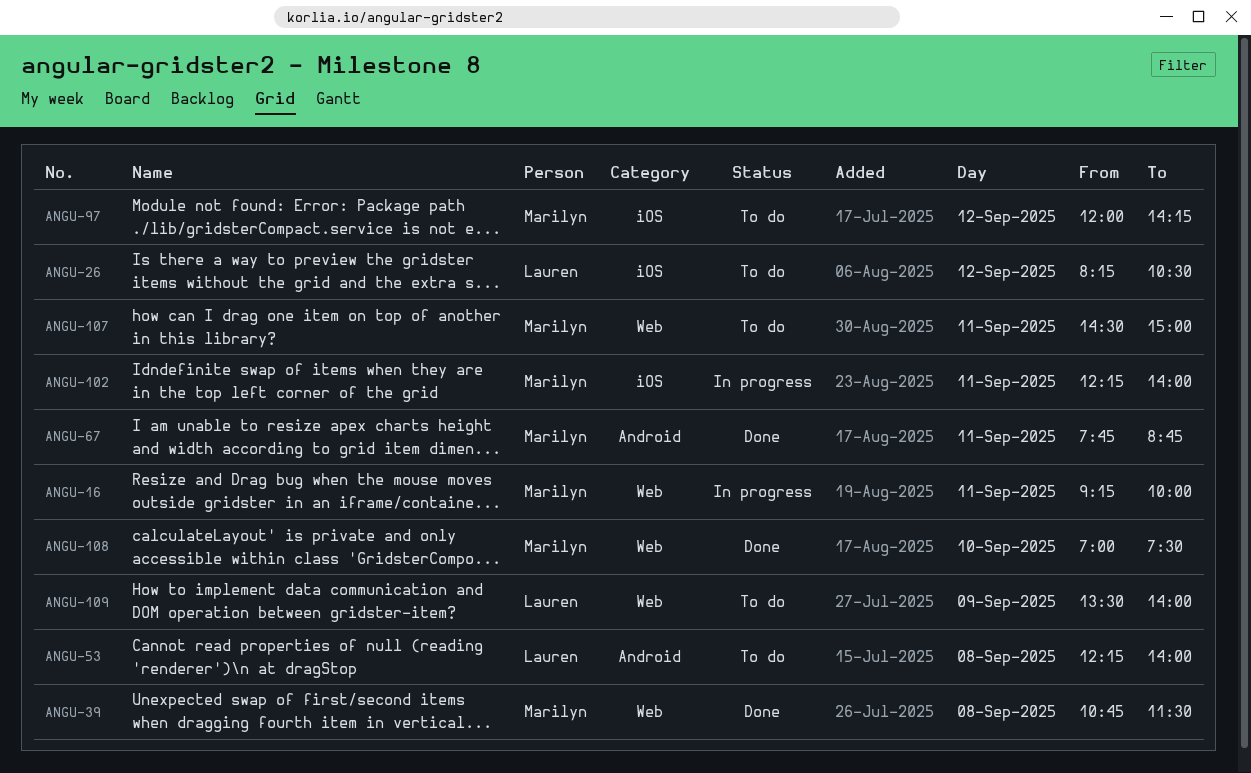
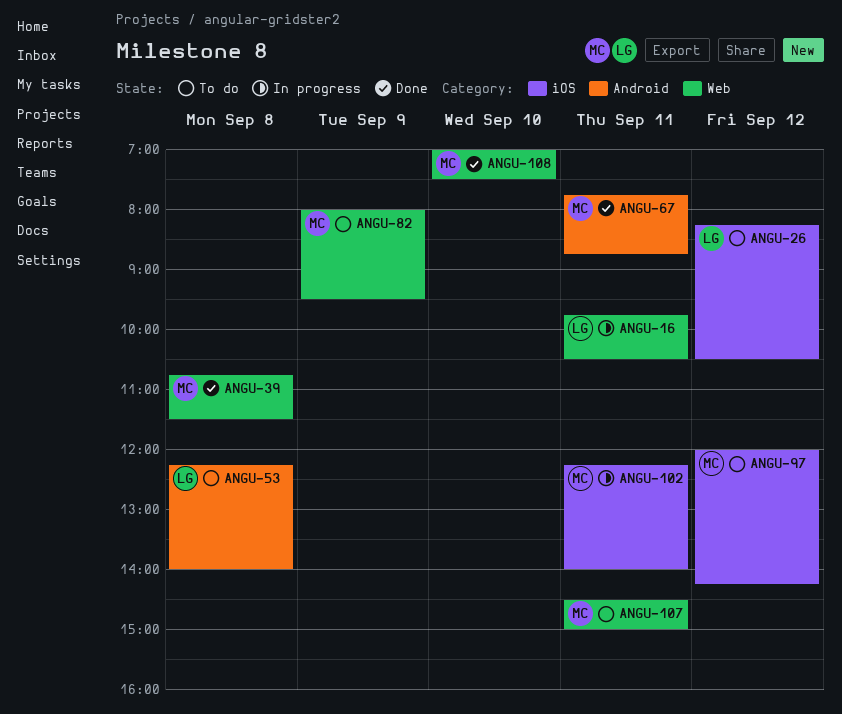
ANGU-16, owner: Marilyn -> Lauren
ANGU-16, begins: 09:15 -> 09:45
ANGU-16, ends: 10:00 -> 10:30
ANGU-82: none -> present
ANGU-109: present -> none

